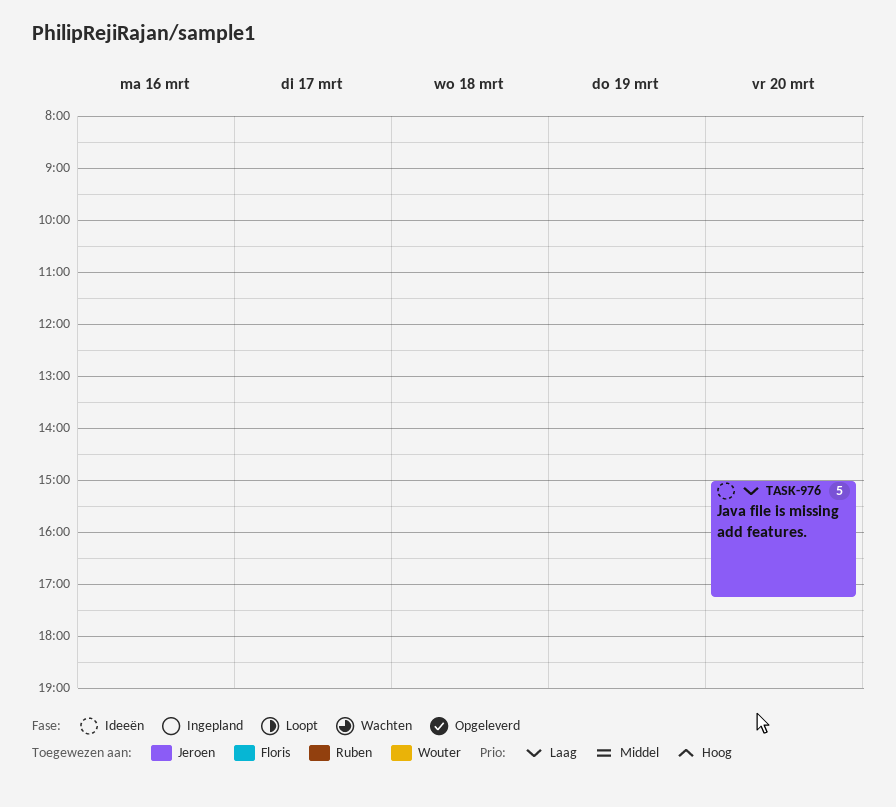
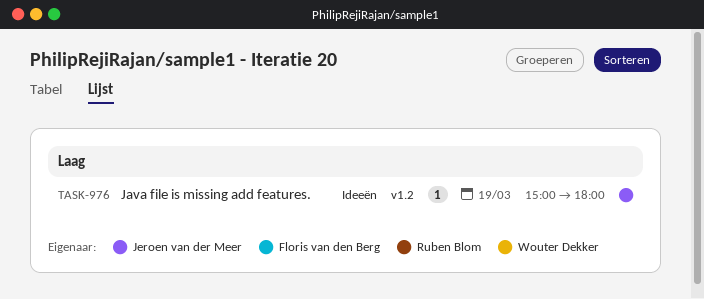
TASK-976, estimate: 5 -> 1
TASK-976, day: Mar 20 -> Mar 19
TASK-976, ends: 17:15 -> 18:00

